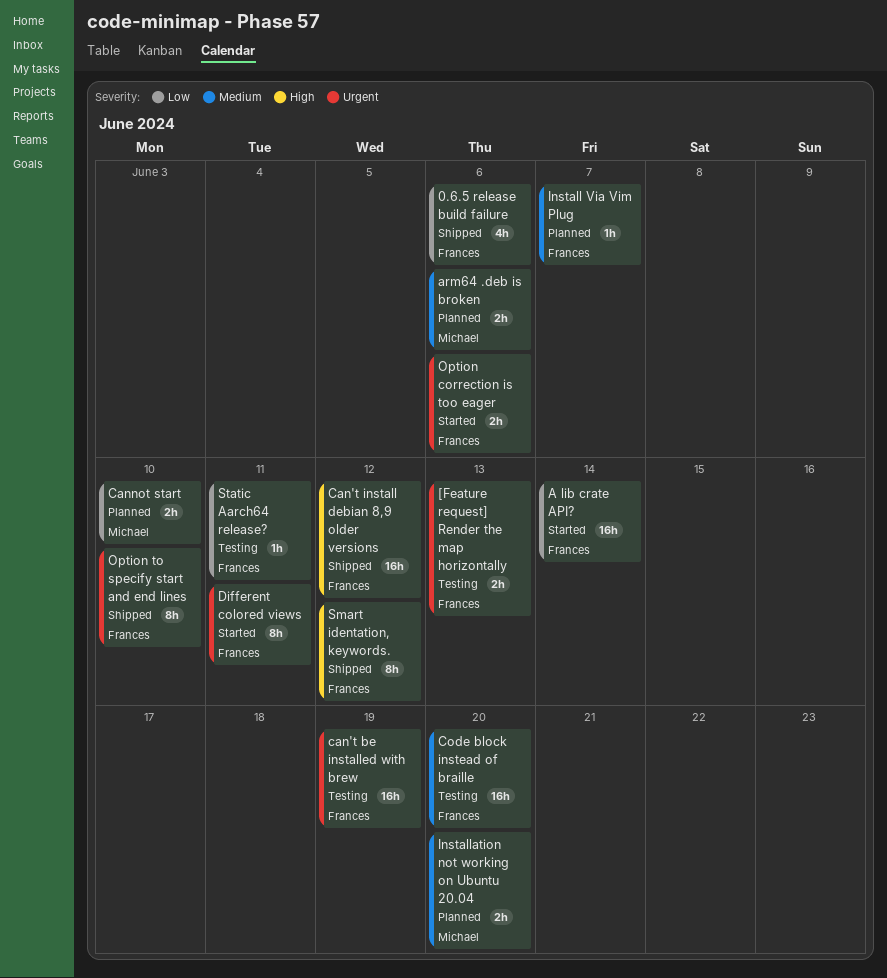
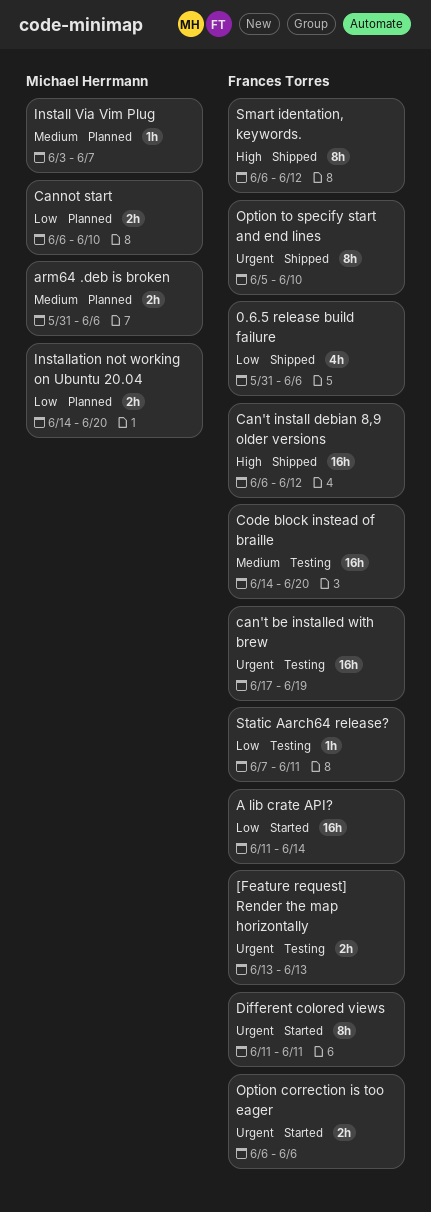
Install Via Vim Plug, owner: Frances Torres -> Michael Herrmann
Installation not working on Ubuntu 20.04, priority: Medium -> Low

